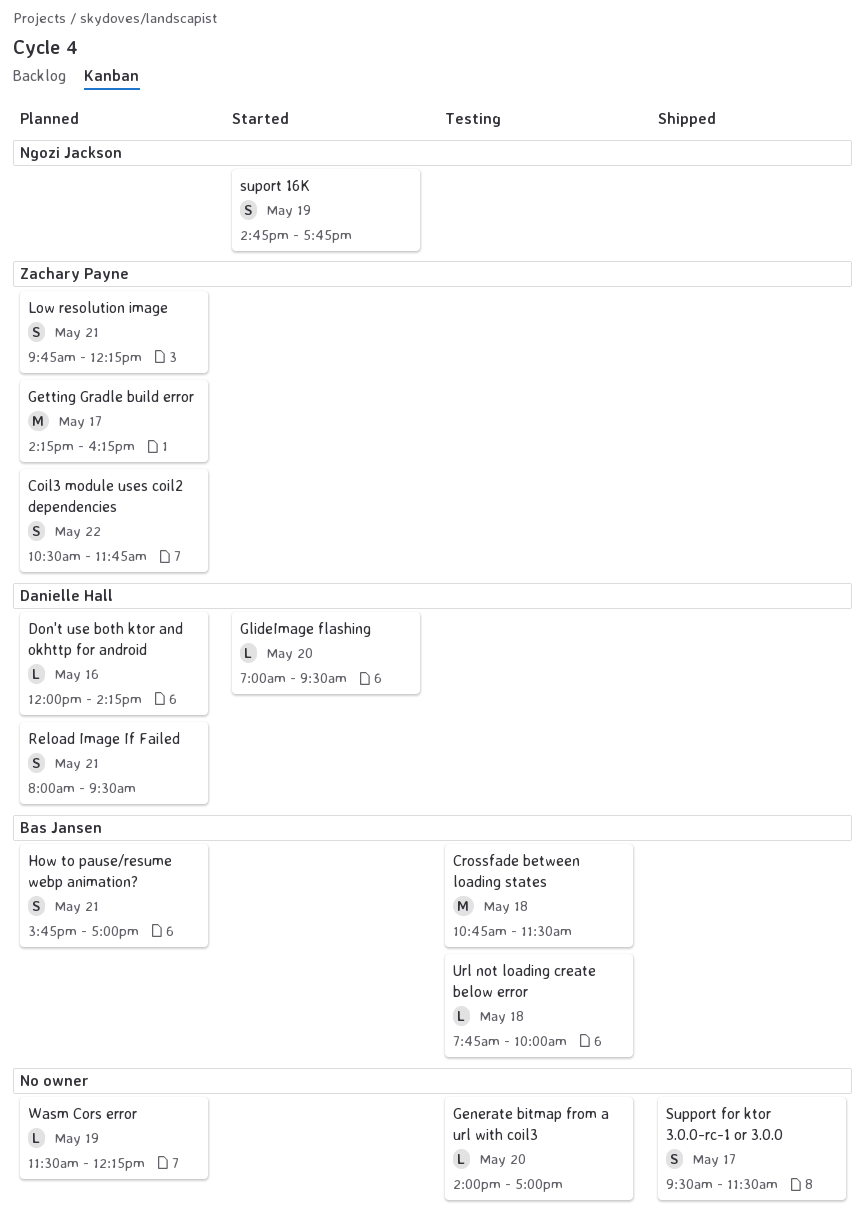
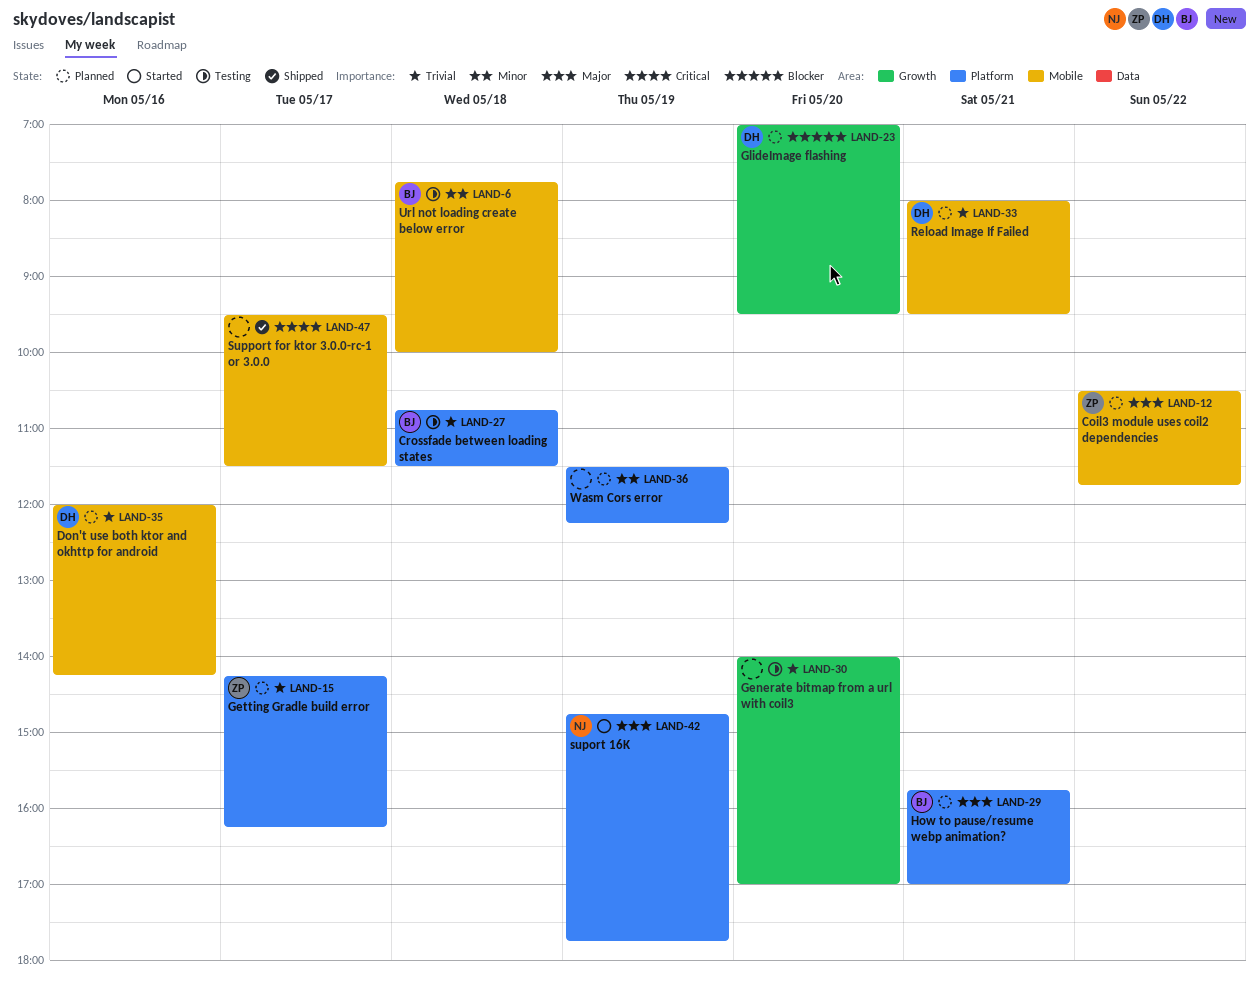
GlideImage flashing, status: Started -> Planned
Low resolution image: present -> none

